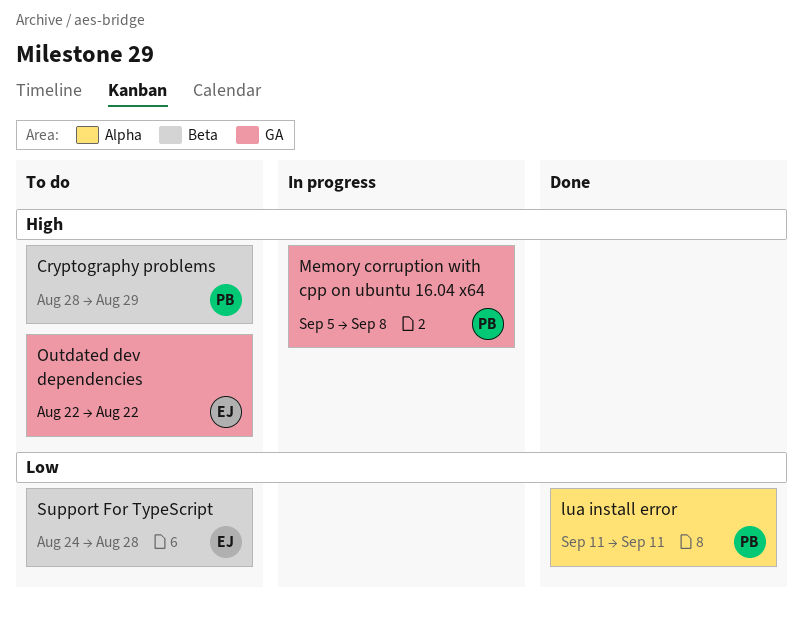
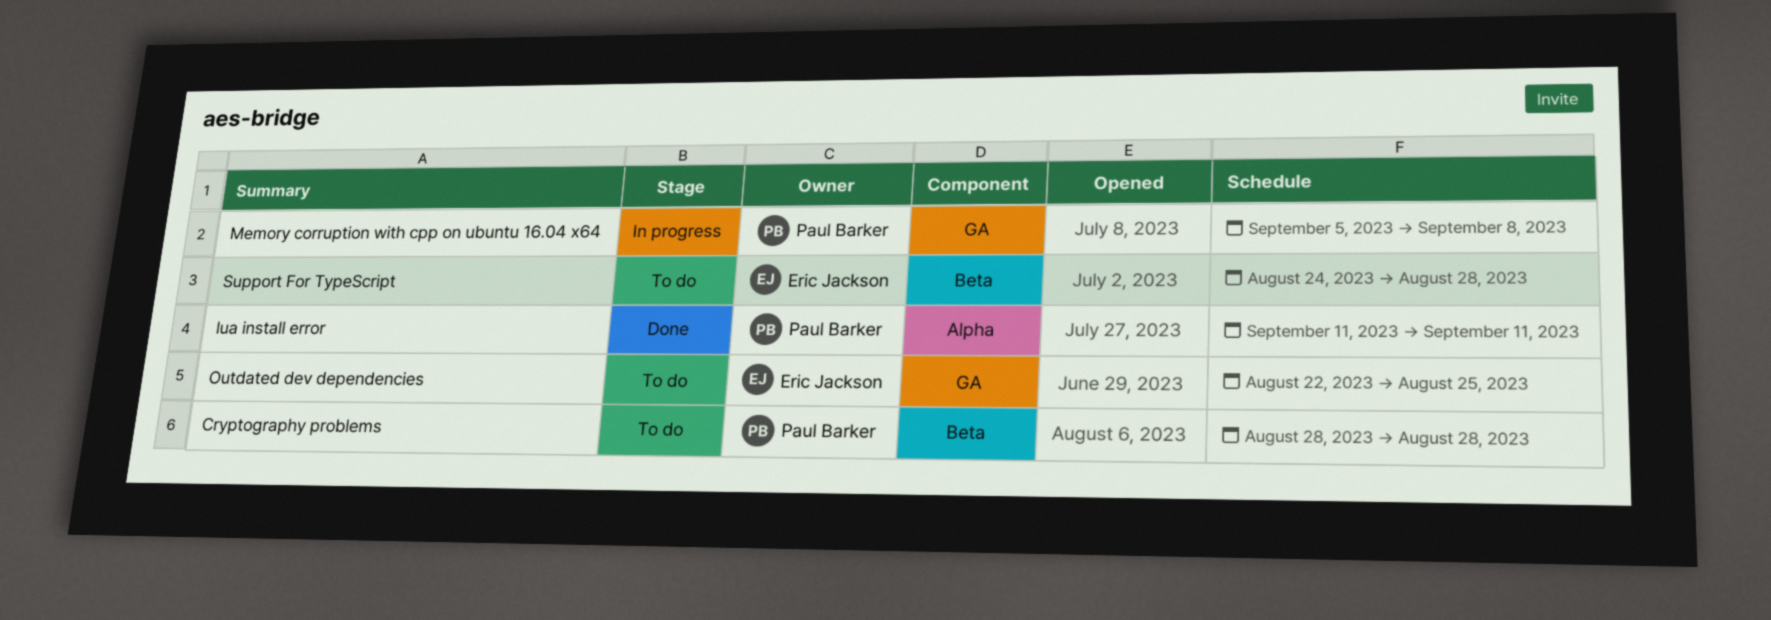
Cryptography problems, due: Aug 29 -> Aug 28
Outdated dev dependencies, due: Aug 22 -> Aug 25

